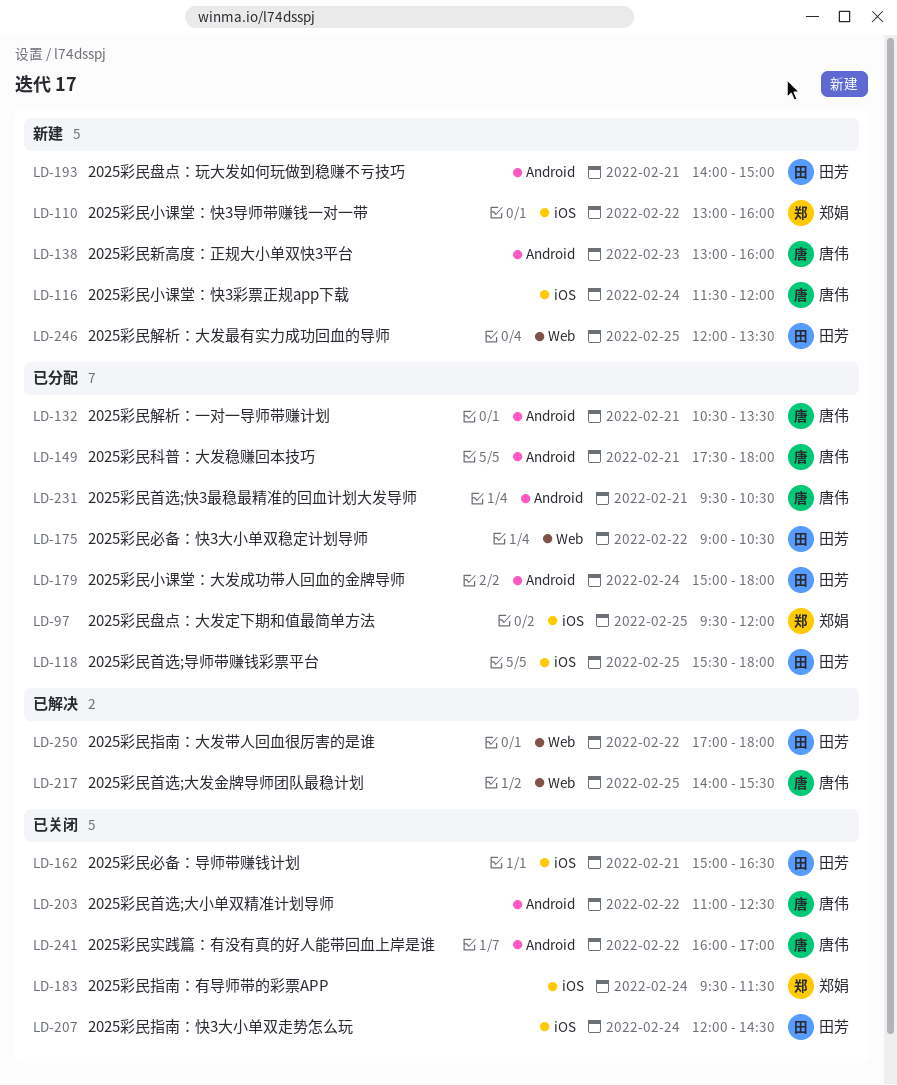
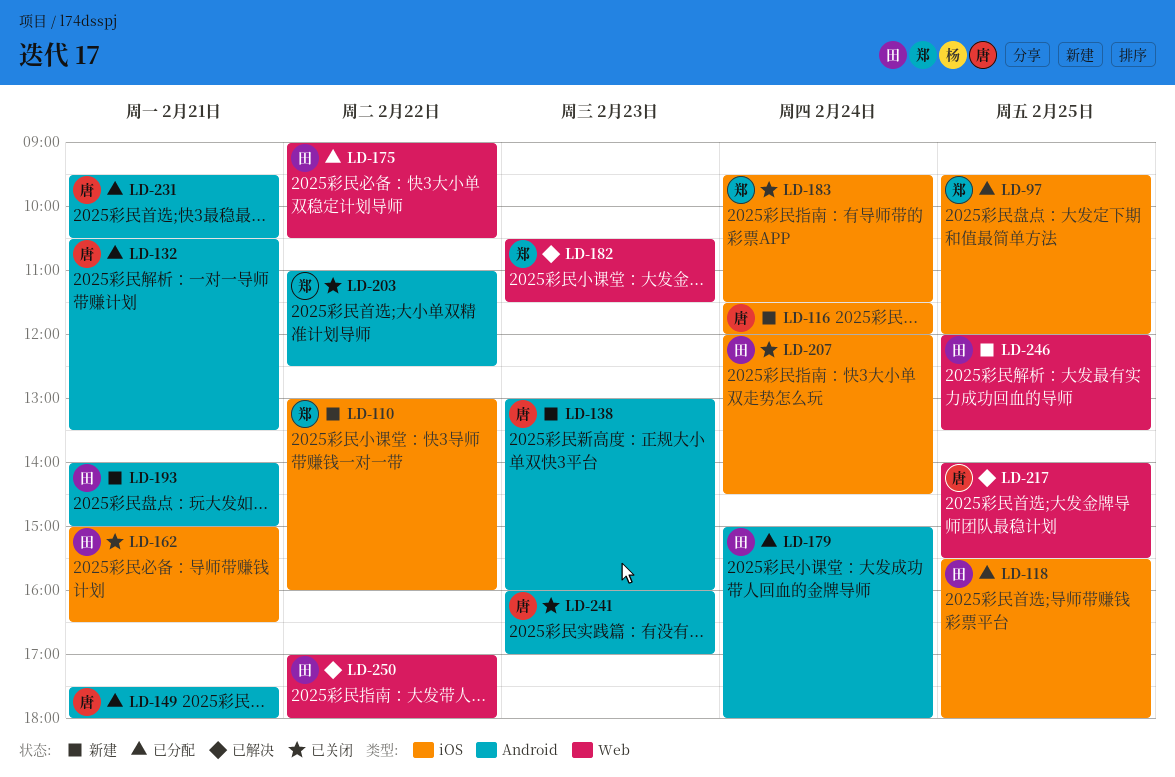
LD-182: none -> present
LD-203, owner: 唐伟 -> 郑娟
LD-241, day: Feb 22 -> Feb 23

